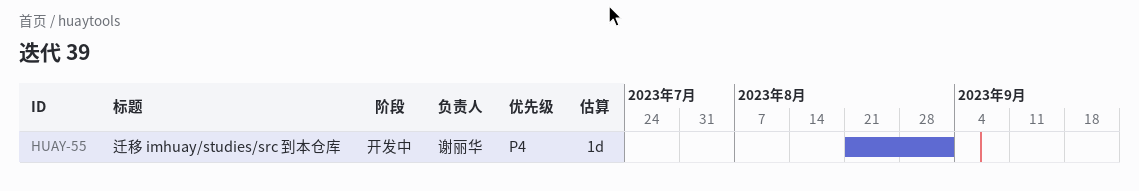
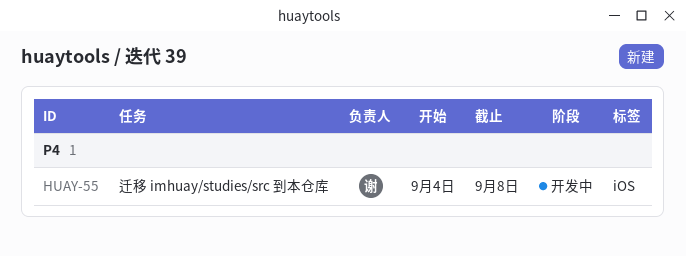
HUAY-55, start: Aug 21 -> Sep 4
HUAY-55, due: Sep 1 -> Sep 8

